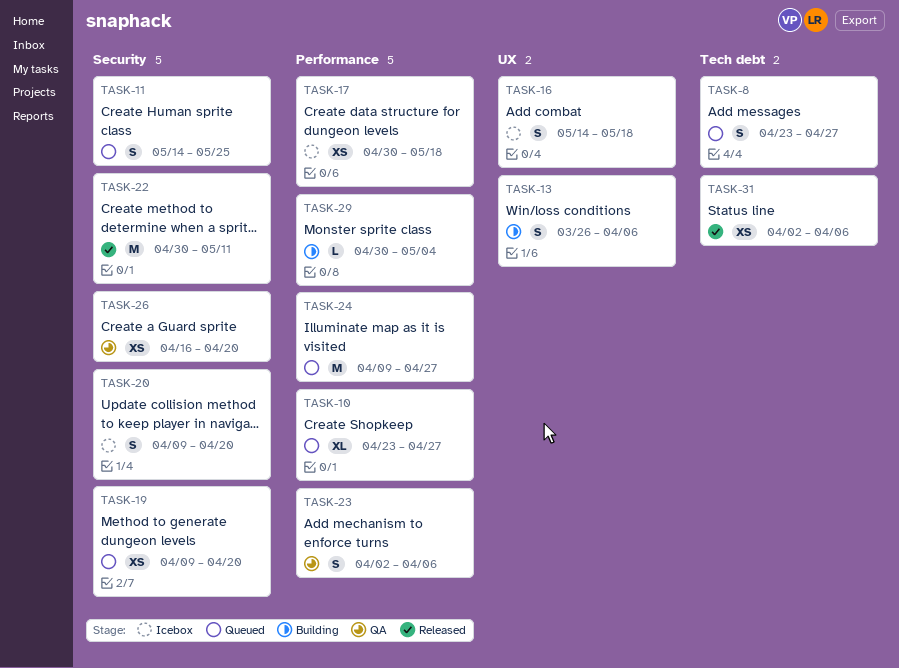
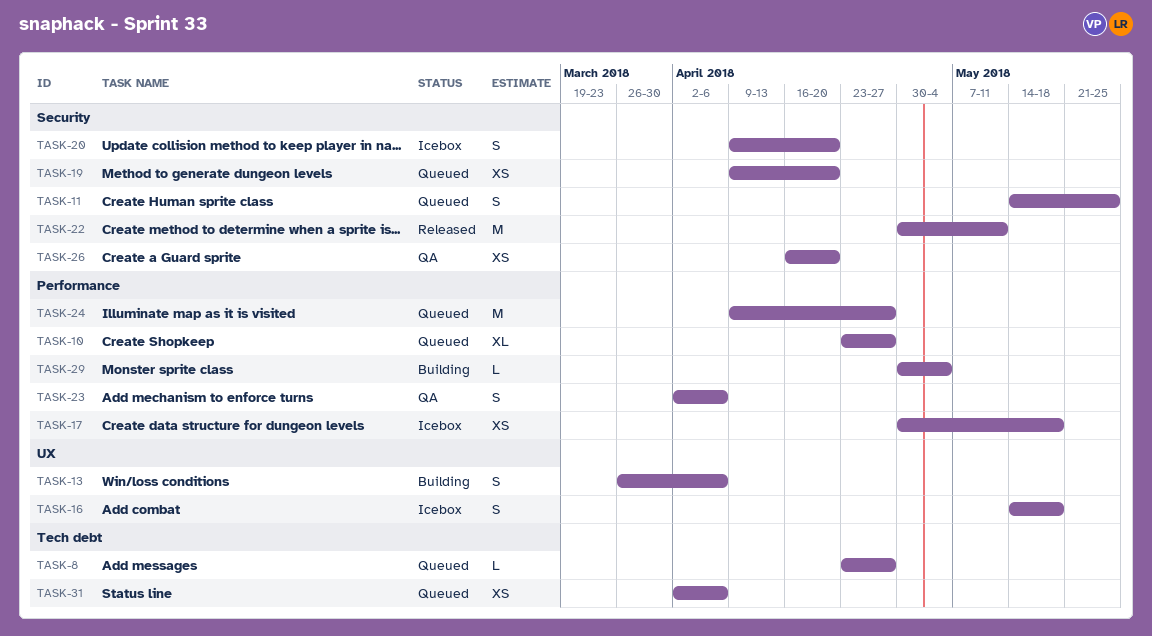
TASK-8, estimate: S -> L
TASK-31, status: Released -> Queued

